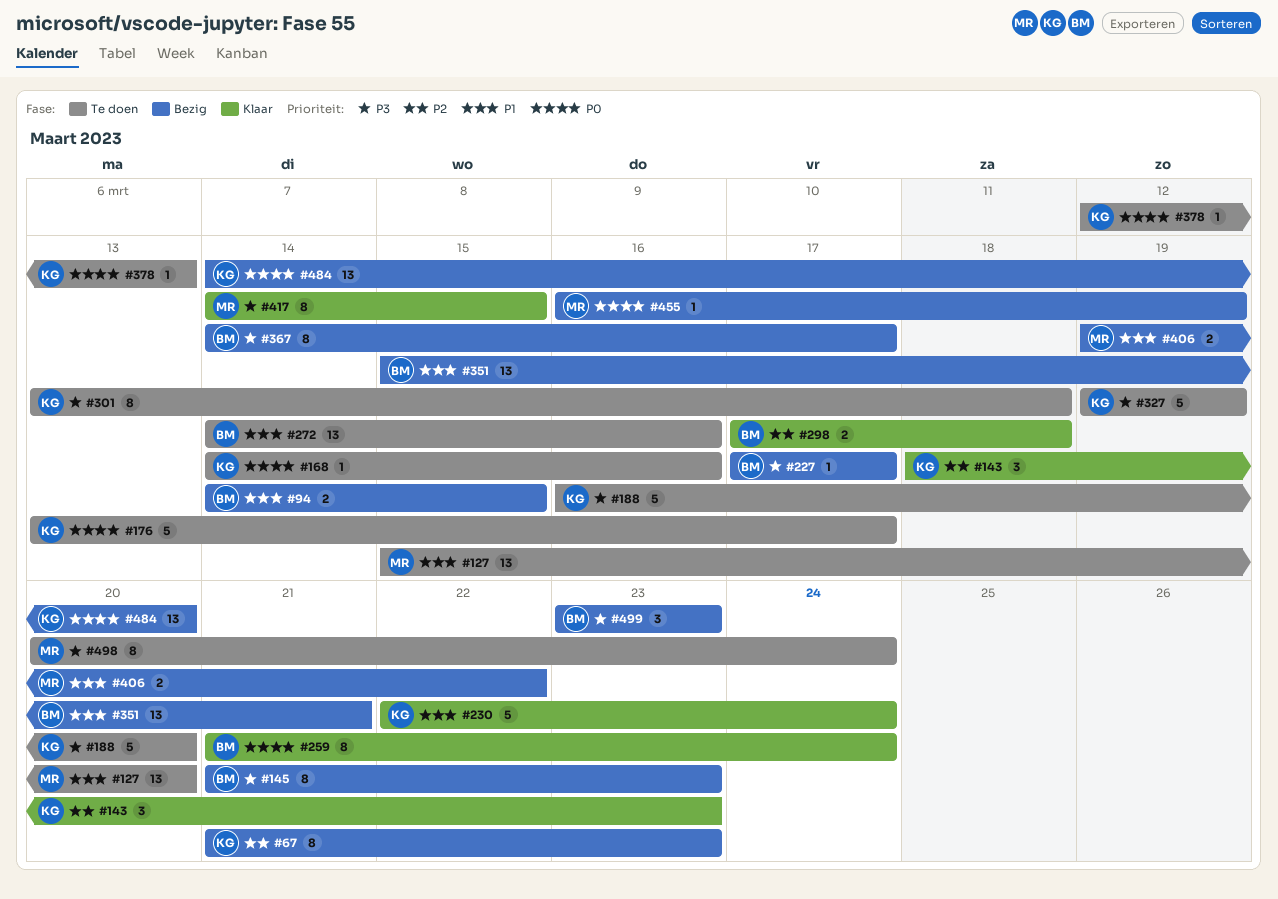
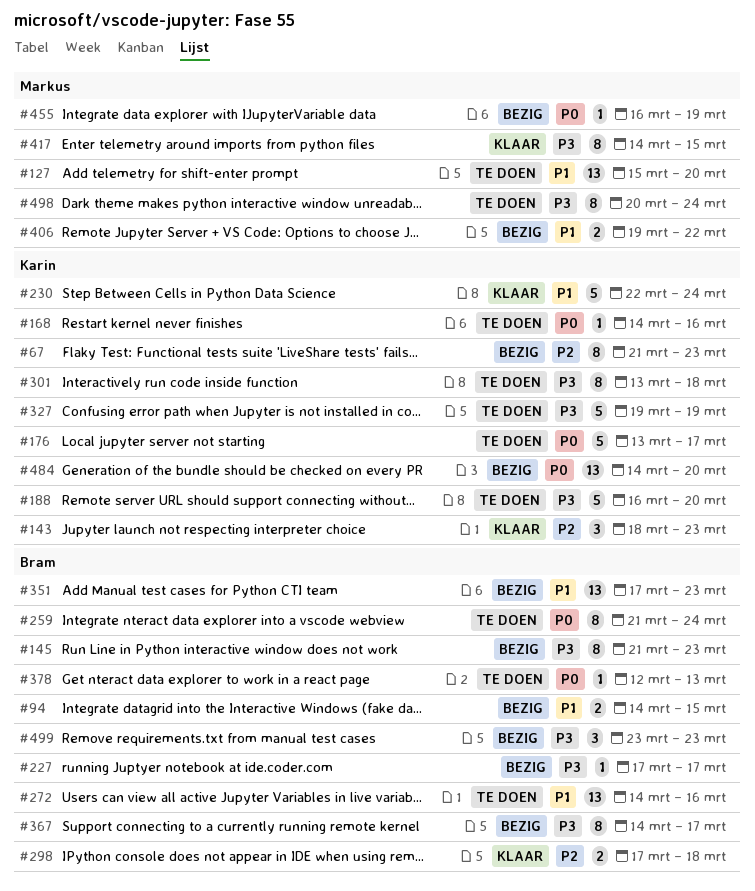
#259, status: Klaar -> Te doen
#351, start: Mar 15 -> Mar 17
#351, due: Mar 21 -> Mar 23
#378, owner: Karin -> Bram

